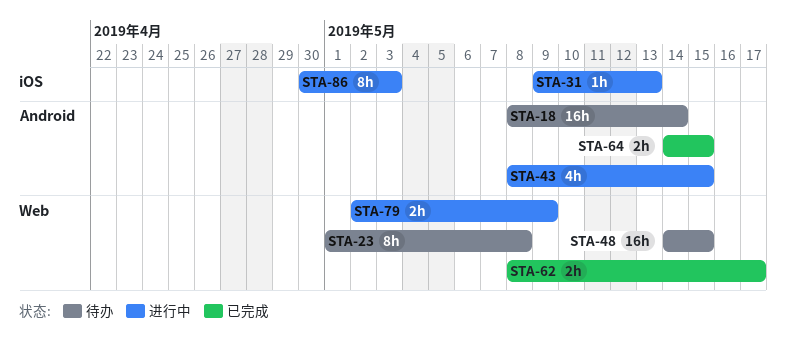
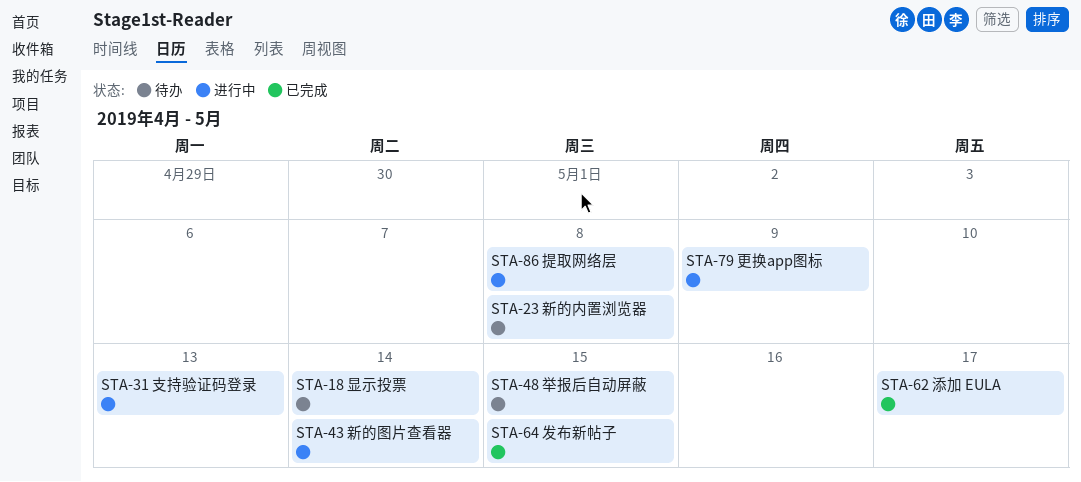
STA-43, due: May 15 -> May 14
STA-86, due: May 3 -> May 8

